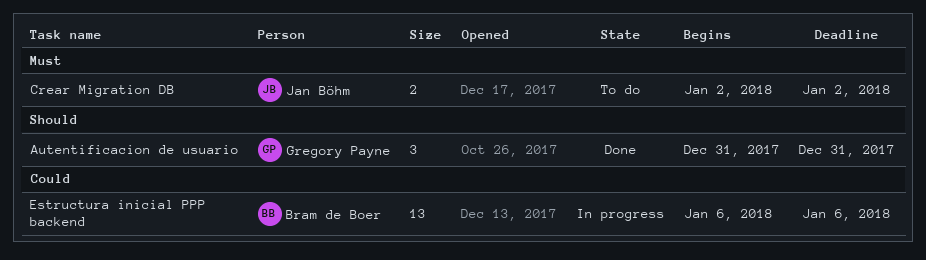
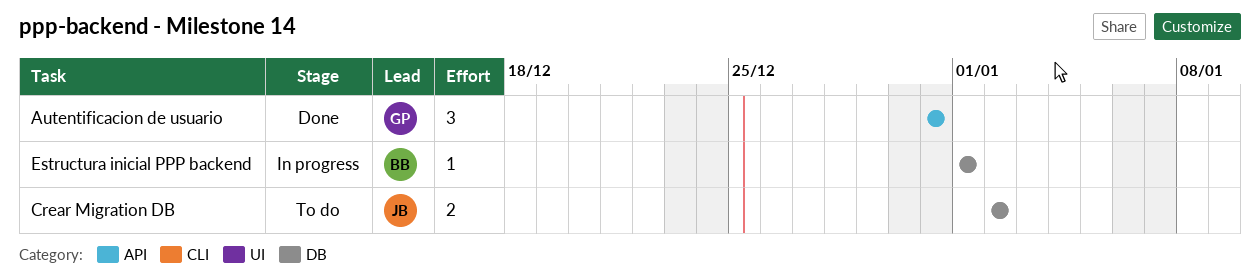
Estructura inicial PPP backend, estimate: 13 -> 1
Estructura inicial PPP backend, start: Jan 6 -> Jan 1
Estructura inicial PPP backend, due: Jan 6 -> Jan 1

